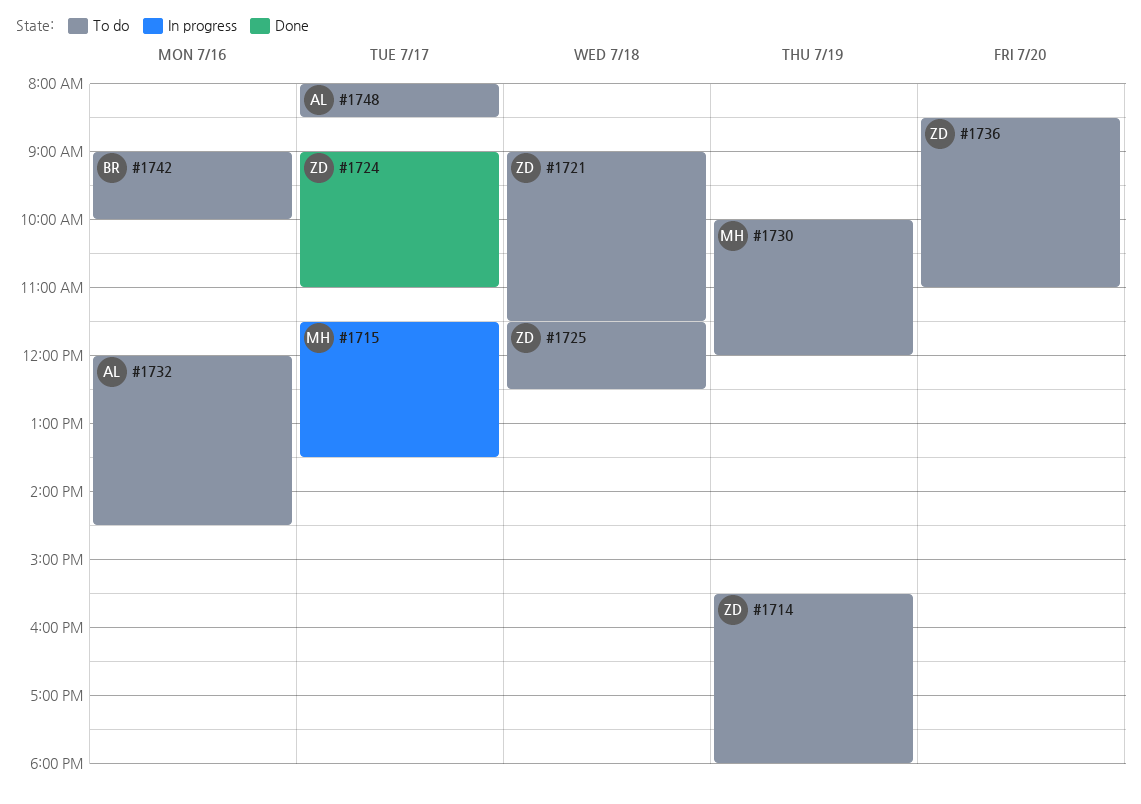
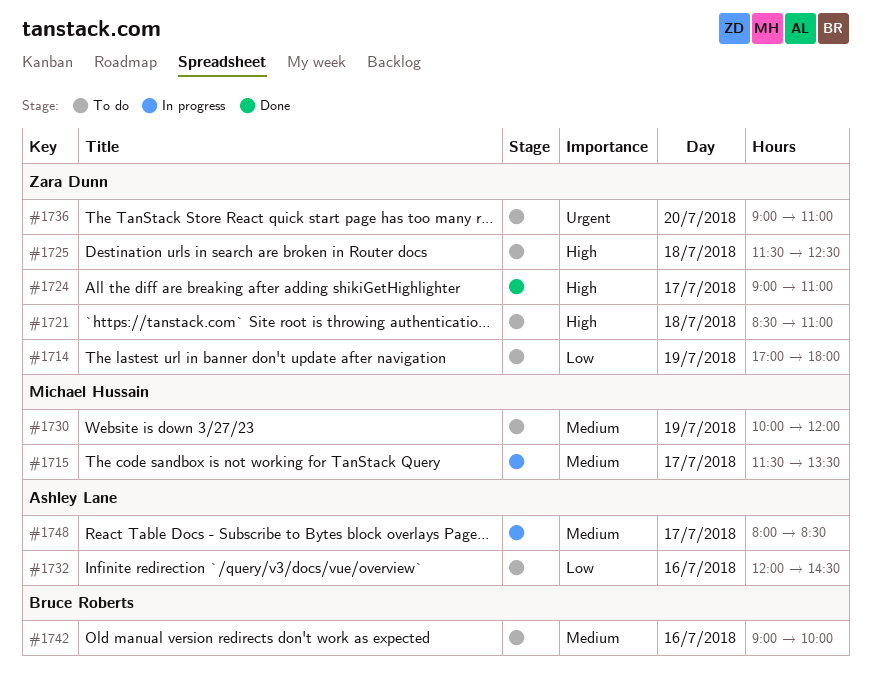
#1714, begins: 15:30 -> 17:00
#1721, begins: 09:00 -> 08:30
#1721, ends: 11:30 -> 11:00
#1736, begins: 08:30 -> 09:00
#1748, status: To do -> In progress

